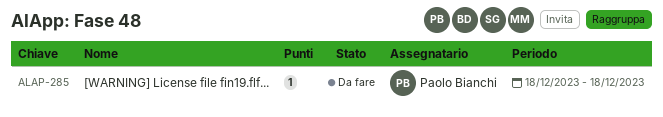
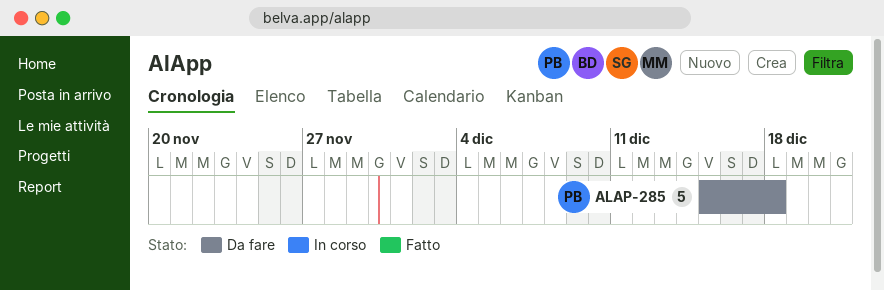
ALAP-285, estimate: 1 -> 5
ALAP-285, start: Dec 18 -> Dec 15

